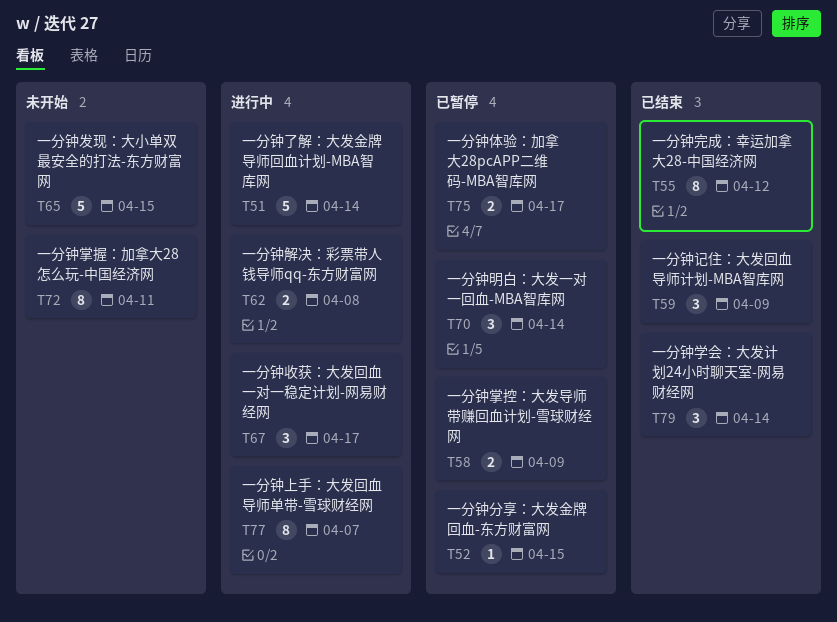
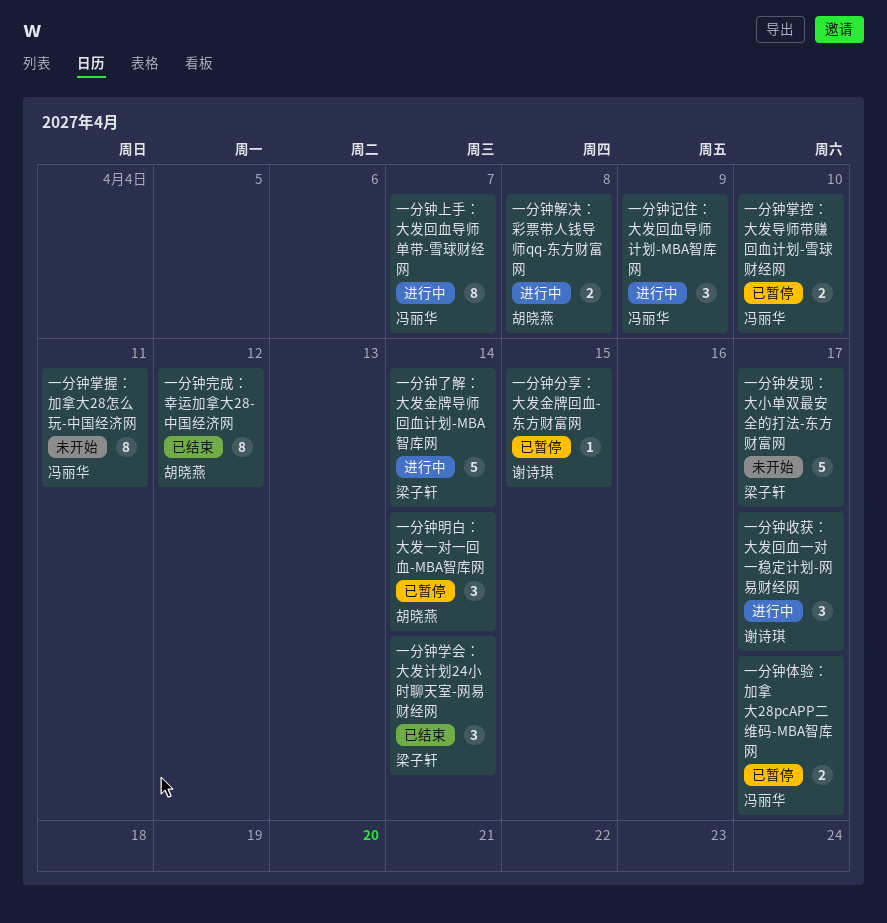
一分钟发现：大小单双最安全的打法-东方财富网, due: Apr 15 -> Apr 17
一分钟掌控：大发导师带赚回血计划-雪球财经网, due: Apr 9 -> Apr 10
一分钟记住：大发回血导师计划-MBA智库网, status: 已结束 -> 进行中

